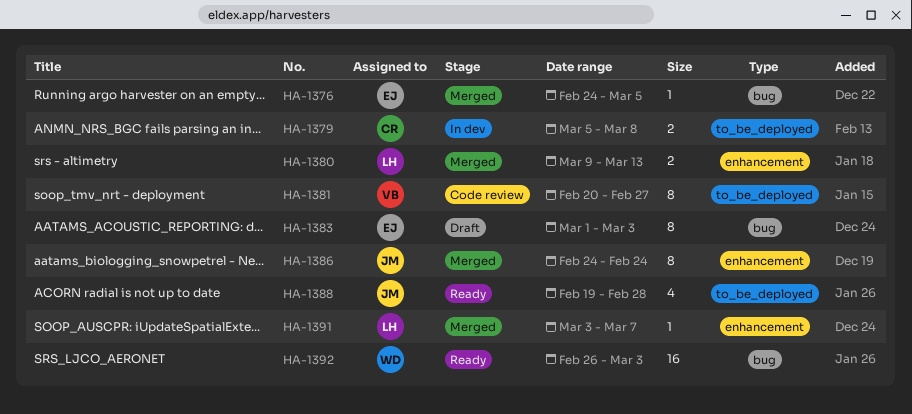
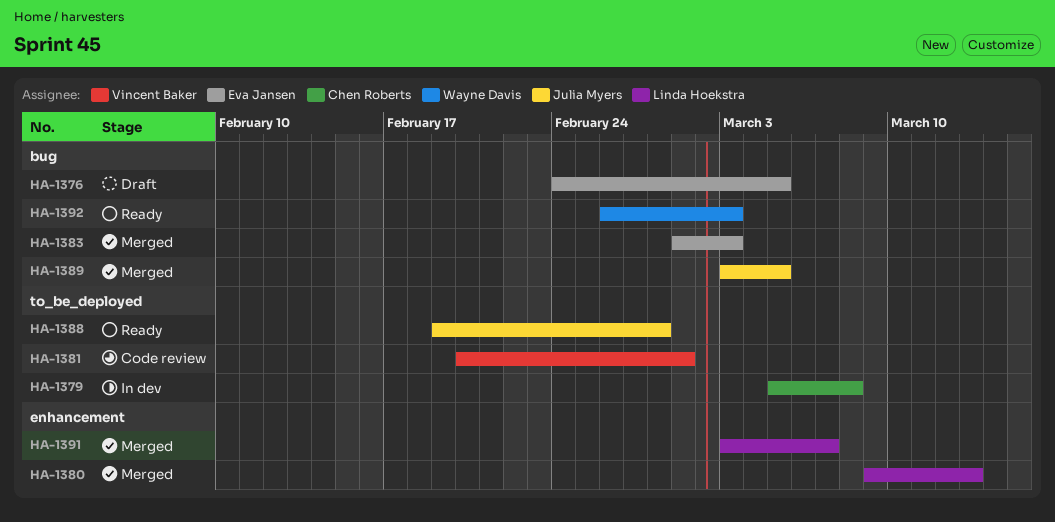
HA-1376, status: Merged -> Draft
HA-1381, due: Feb 27 -> Mar 1
HA-1383, status: Draft -> Merged
HA-1386: present -> none
HA-1389: none -> present

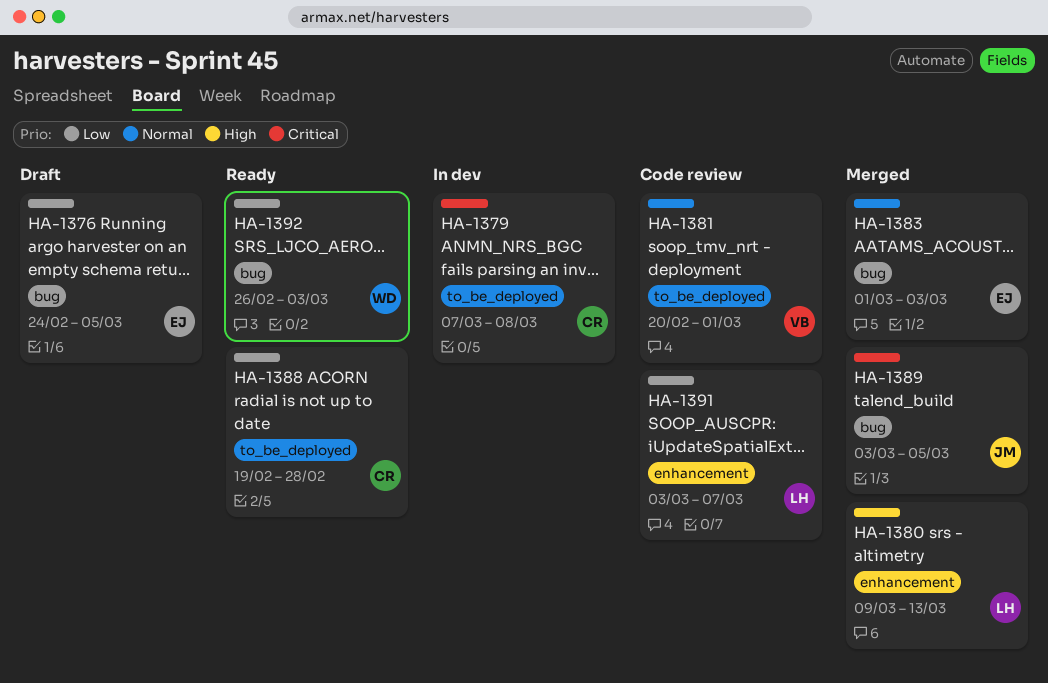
HA-1379, start: Mar 5 -> Mar 7
HA-1388, owner: Julia Myers -> Chen Roberts
HA-1391, status: Merged -> Code review

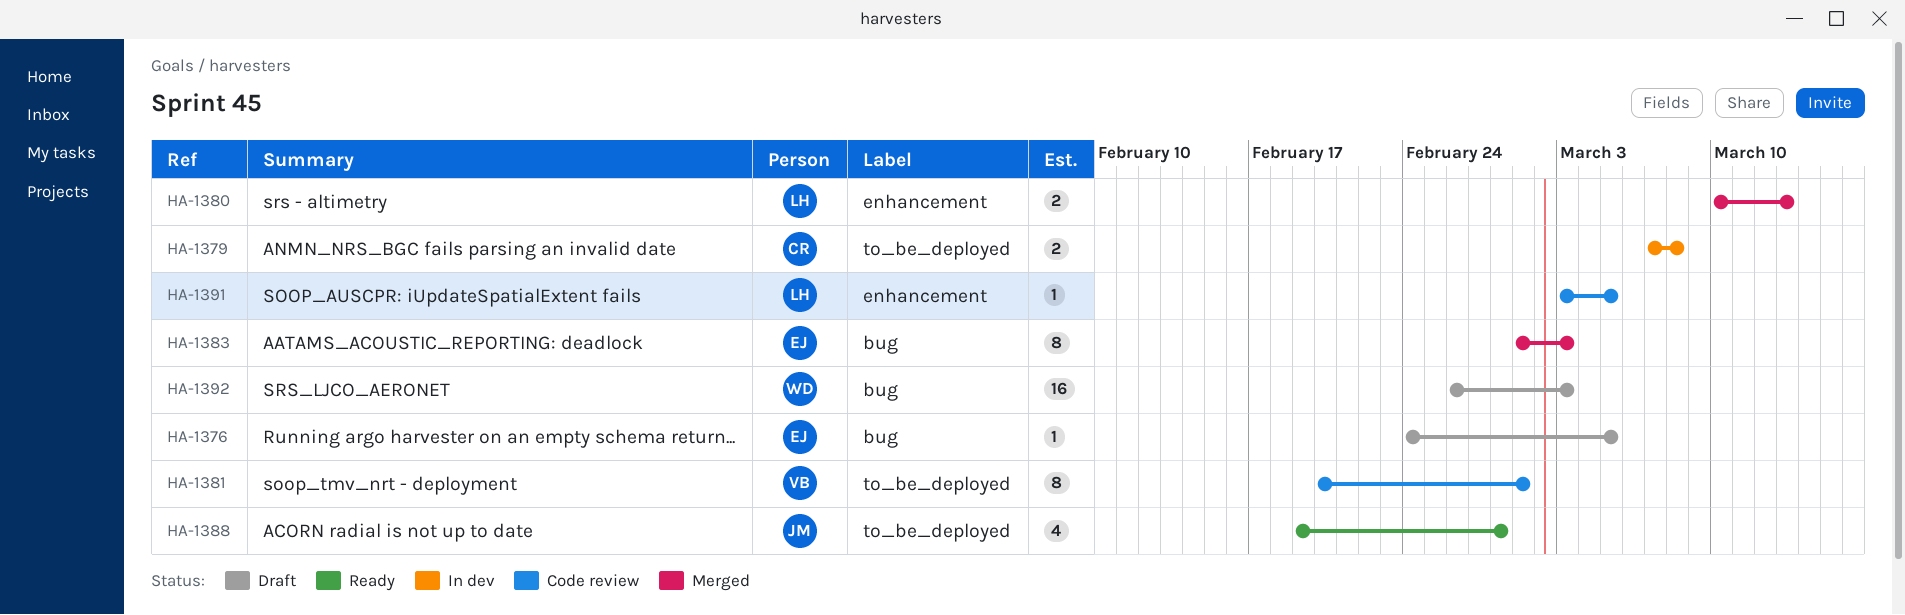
HA-1380, start: Mar 9 -> Mar 10
HA-1388, owner: CR -> JM
HA-1389: present -> none
HA-1391, due: Mar 7 -> Mar 5
HA-1392, status: Ready -> Draft

